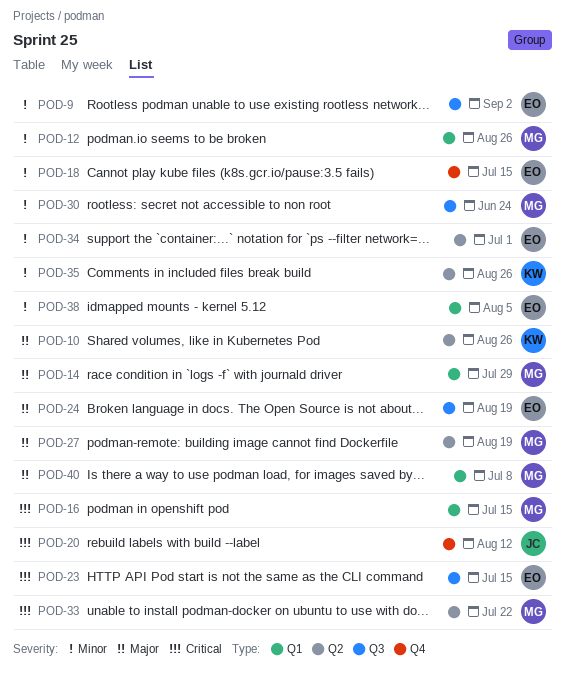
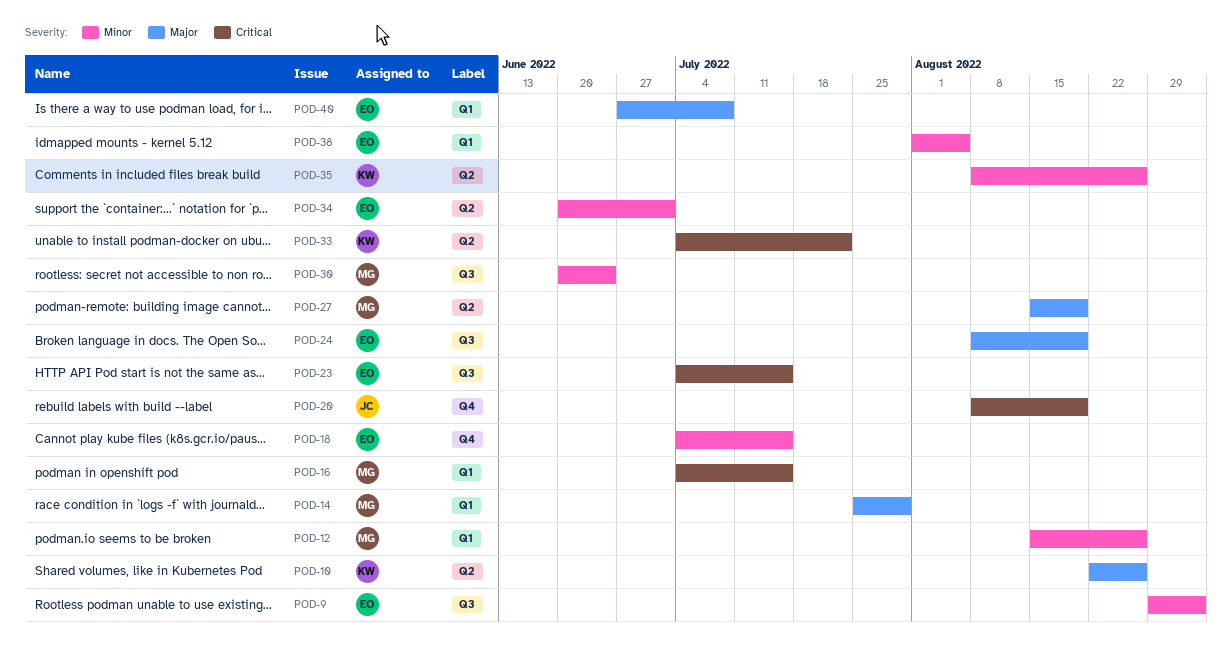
POD-20, due: Aug 12 -> Aug 19
POD-33, owner: MG -> KW
POD-40, owner: MG -> EO

